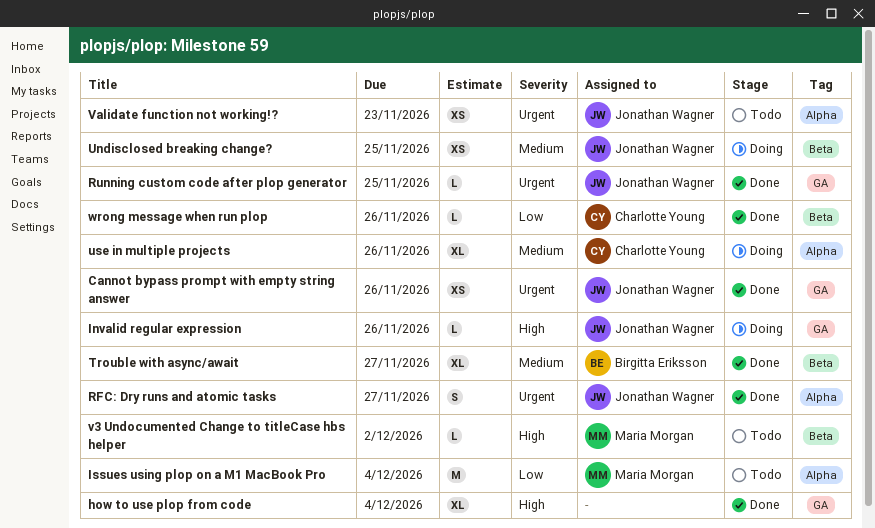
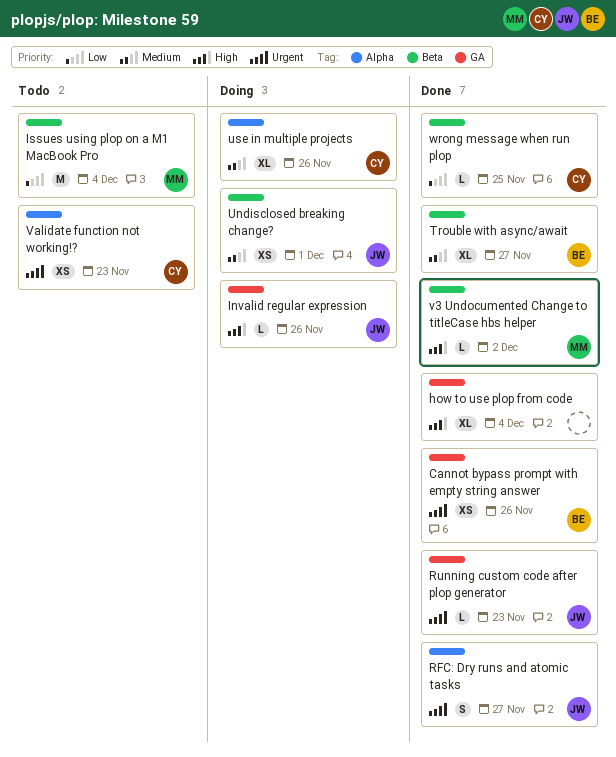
Cannot bypass prompt with empty string answer, owner: Jonathan Wagner -> Birgitta Eriksson
Issues using plop on a M1 MacBook Pro, label: Alpha -> Beta
Running custom code after plop generator, due: Nov 25 -> Nov 23
Undisclosed breaking change?, due: Nov 25 -> Dec 1
v3 Undocumented Change to titleCase hbs helper, status: Todo -> Done
Validate function not working!?, owner: Jonathan Wagner -> Charlotte Young
wrong message when run plop, due: Nov 26 -> Nov 25

